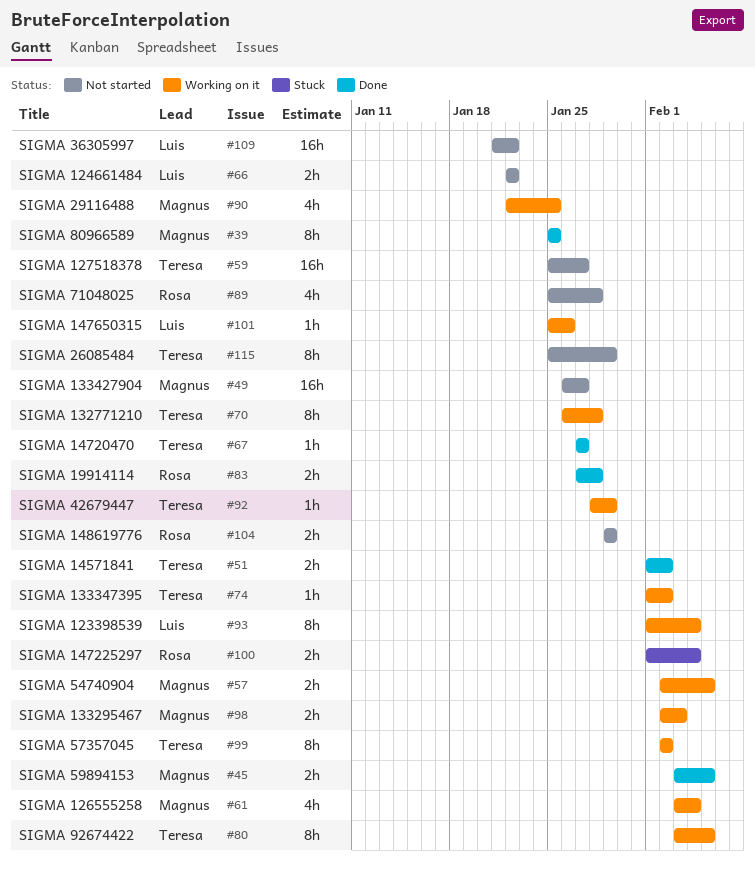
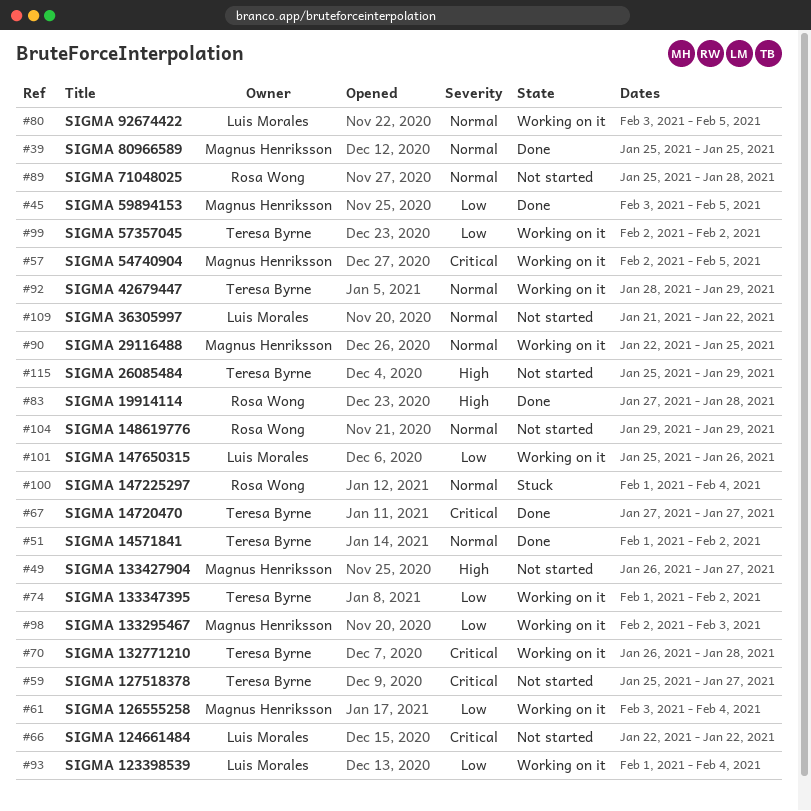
#80, owner: Teresa Byrne -> Luis Morales

